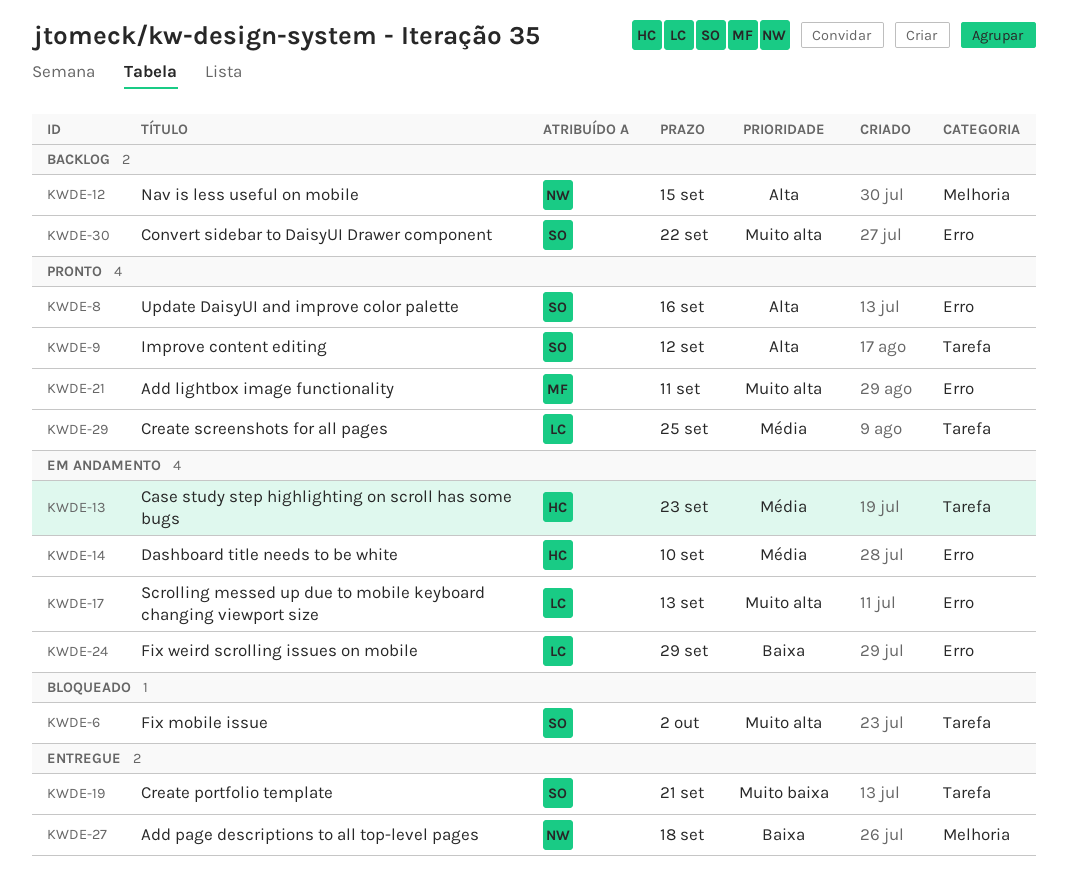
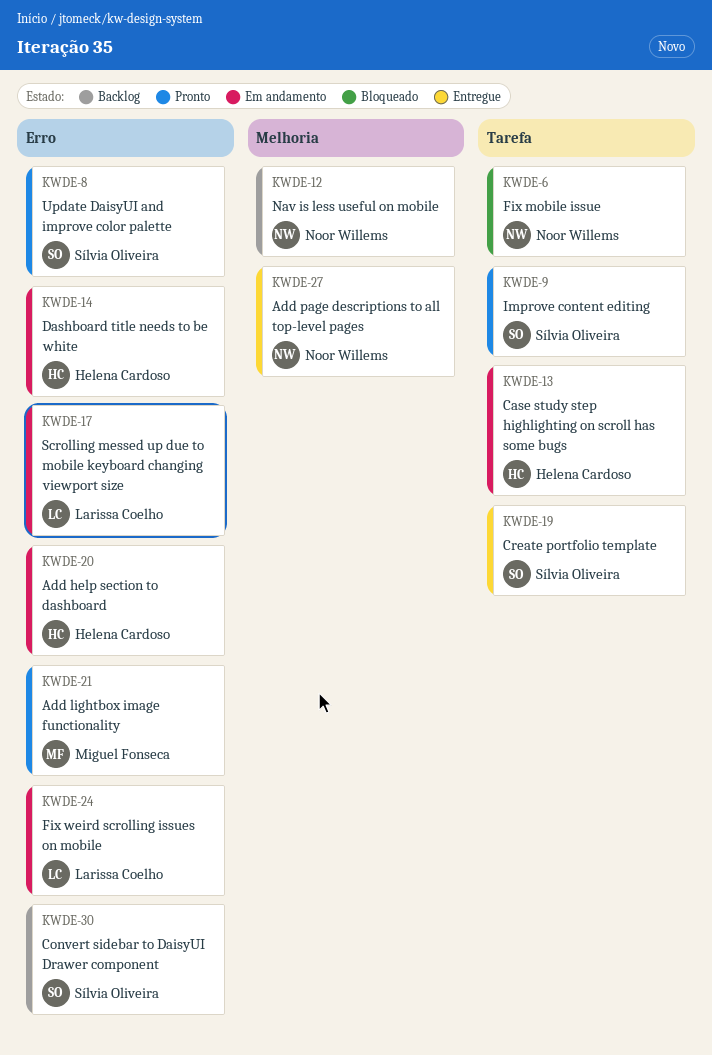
KWDE-6, owner: Sílvia Oliveira -> Noor Willems
KWDE-20: none -> present
KWDE-29: present -> none

